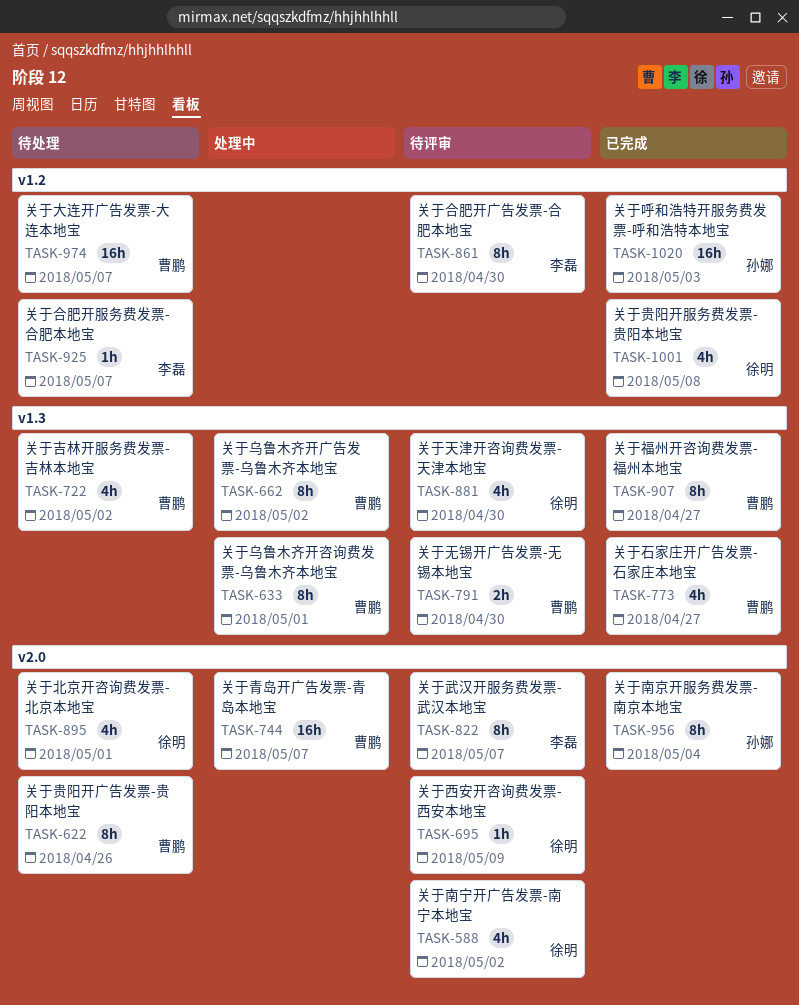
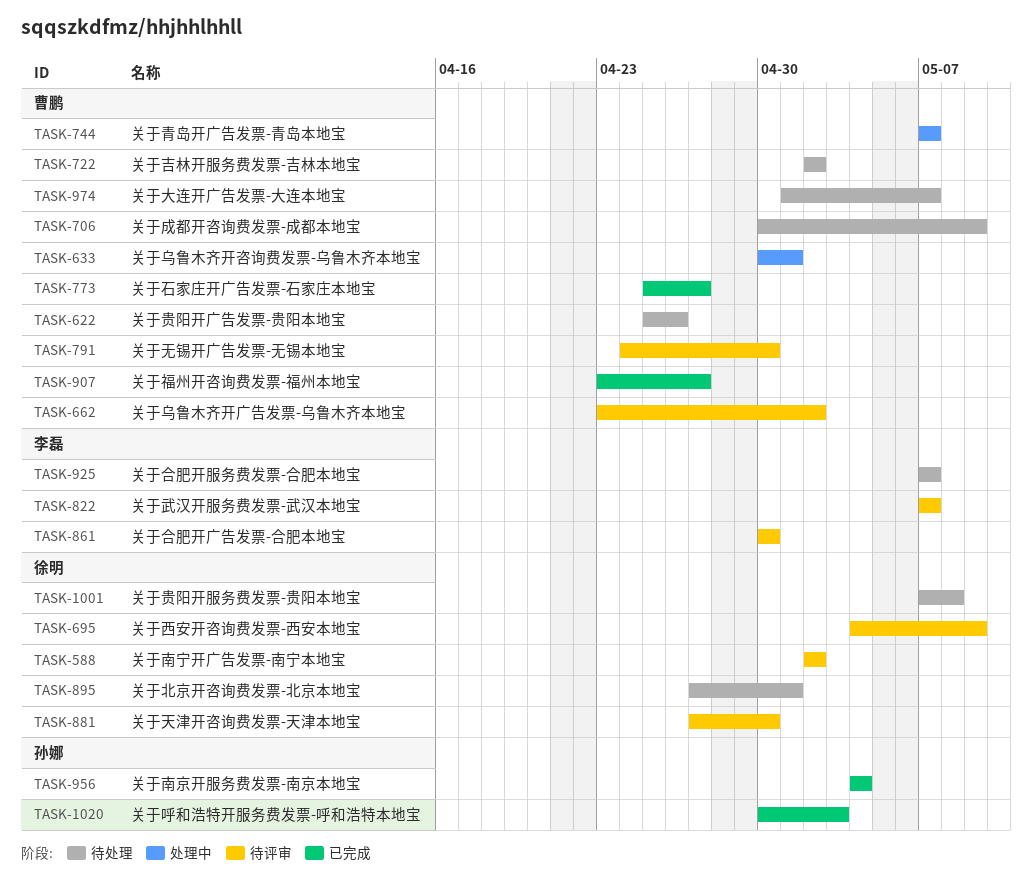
TASK-662, status: 处理中 -> 待评审
TASK-706: none -> present
TASK-1001, status: 已完成 -> 待处理

